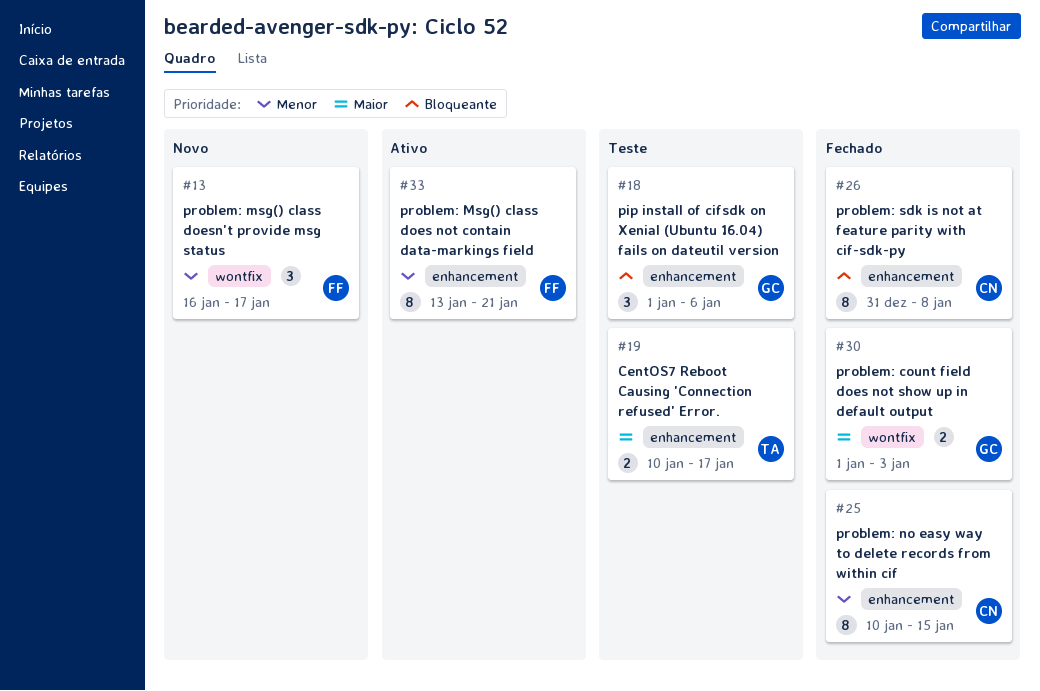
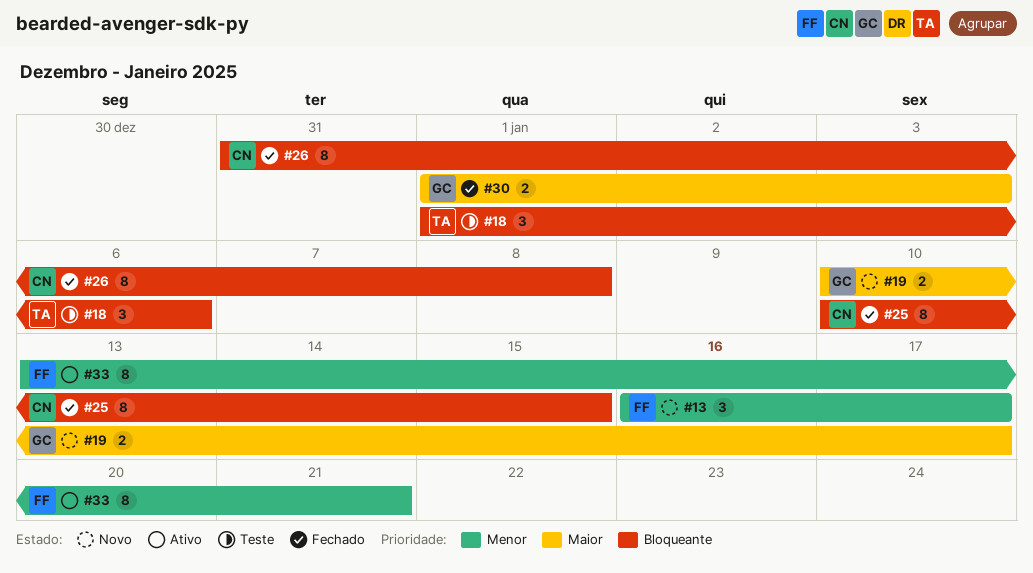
#18, owner: GC -> TA
#19, status: Teste -> Novo
#19, owner: TA -> GC
#25, priority: Menor -> Bloqueante

